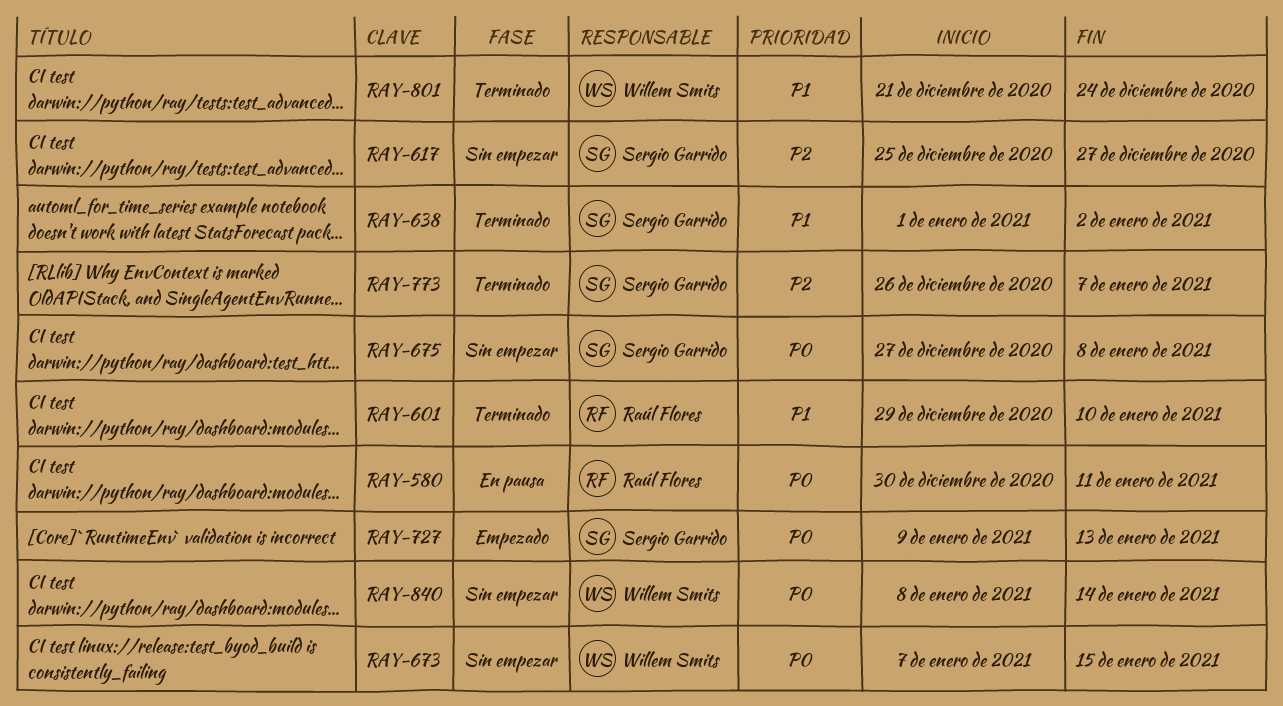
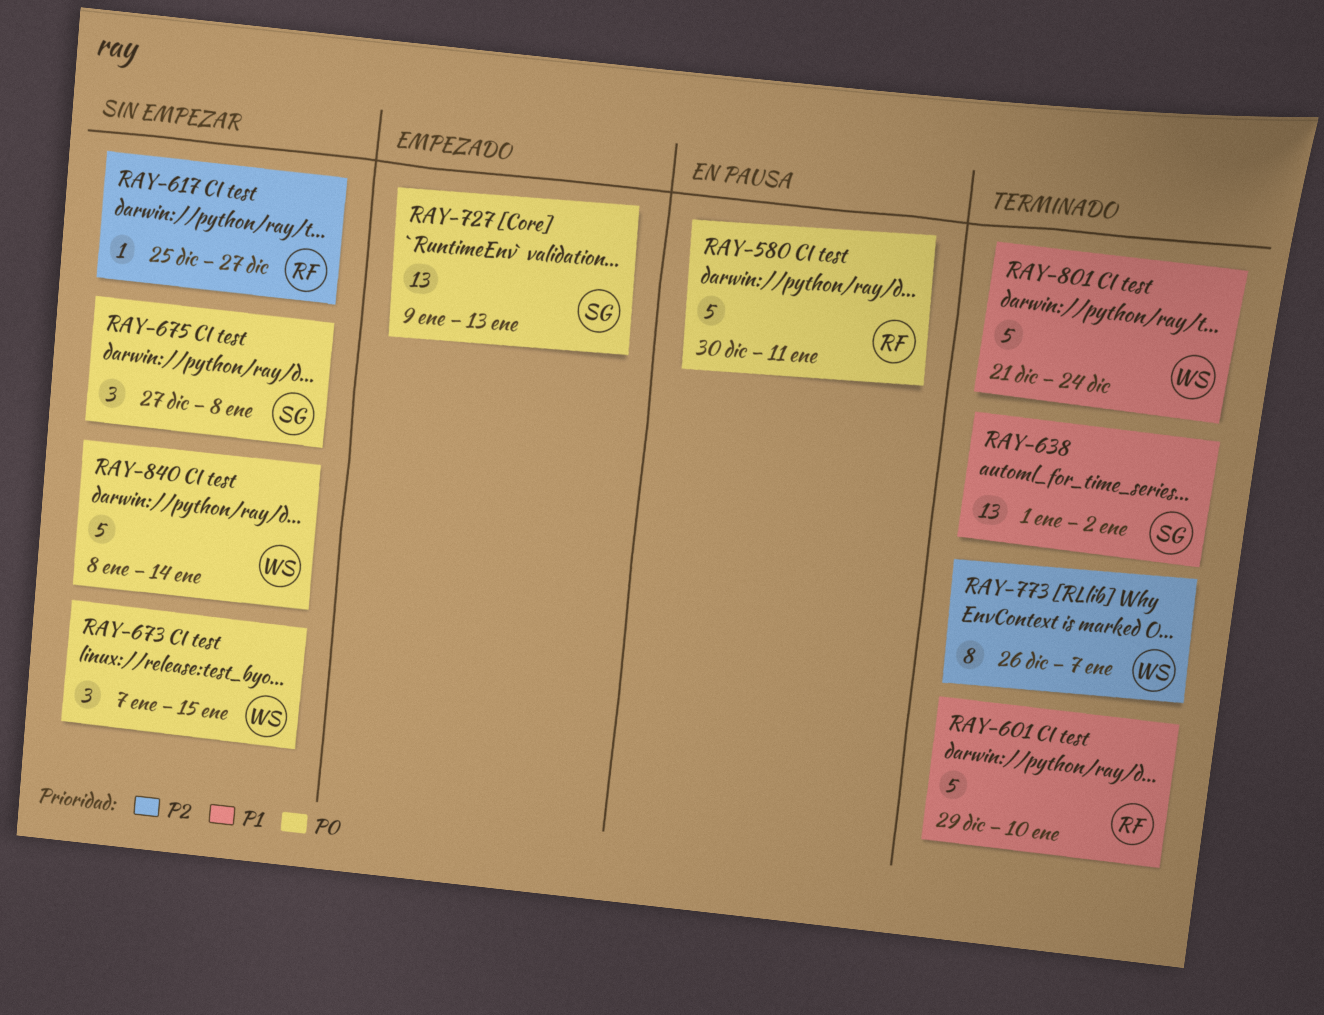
RAY-617, owner: Sergio Garrido -> Raúl Flores
RAY-773, owner: Sergio Garrido -> Willem Smits

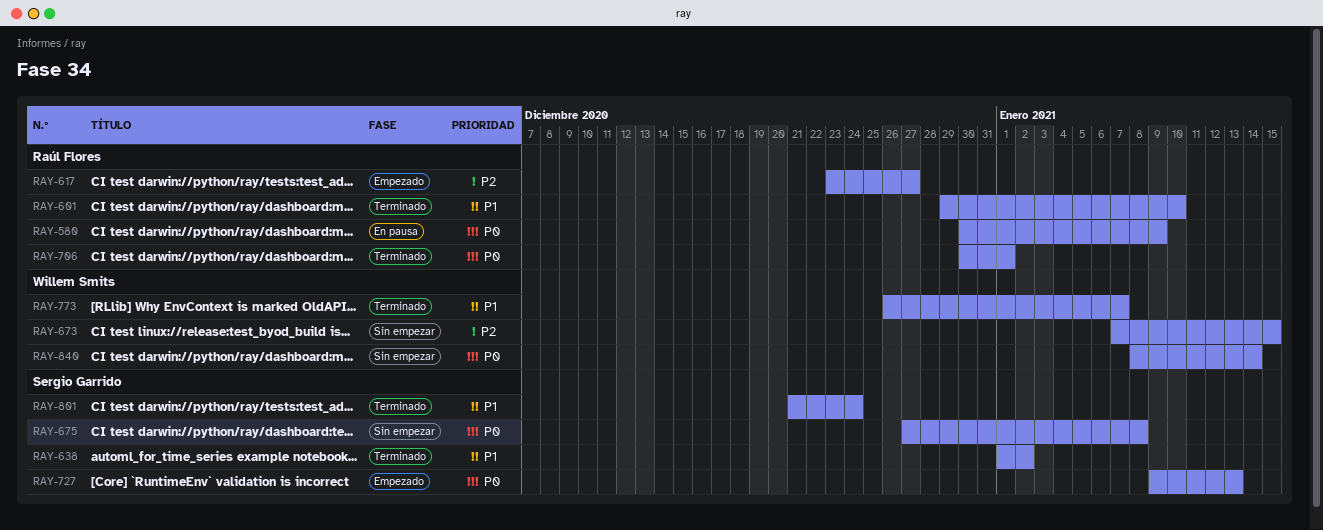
RAY-580, due: Jan 11 -> Jan 9
RAY-617, status: Sin empezar -> Empezado
RAY-617, start: Dec 25 -> Dec 23
RAY-673, priority: P0 -> P2
RAY-706: none -> present
RAY-773, priority: P2 -> P1
RAY-801, owner: Willem Smits -> Sergio Garrido

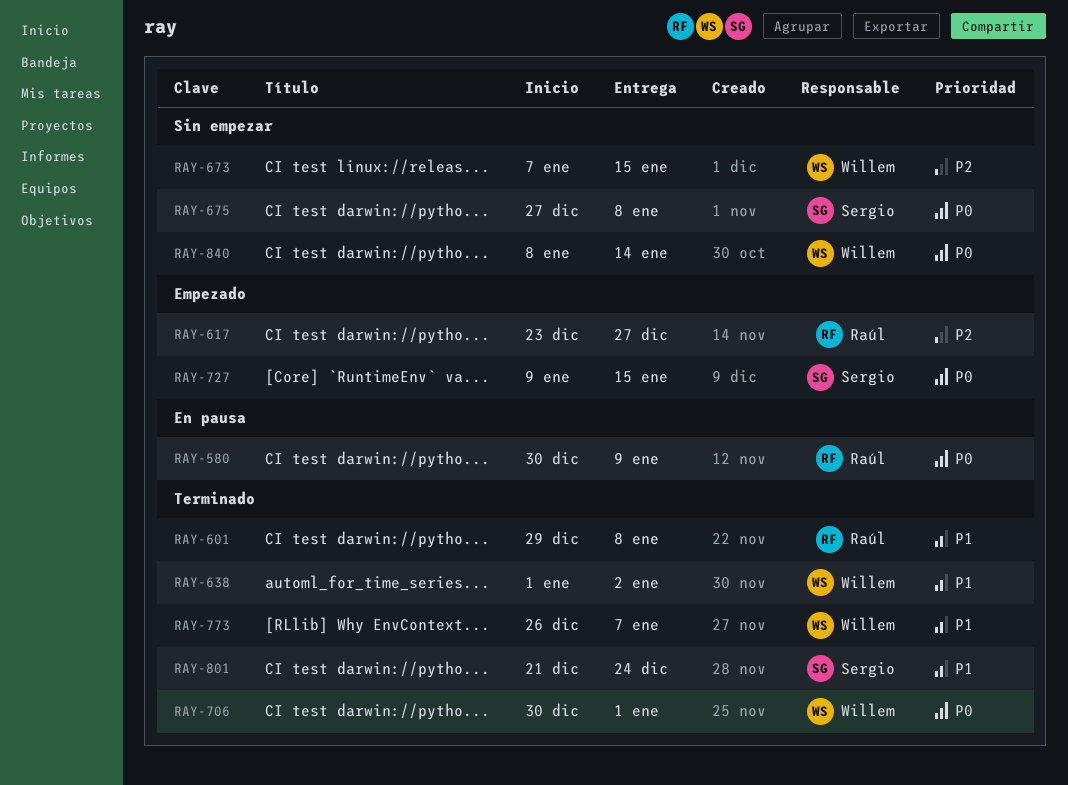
RAY-601, due: Jan 10 -> Jan 8
RAY-638, owner: Sergio Garrido -> Willem Smits
RAY-706, owner: Raúl Flores -> Willem Smits
RAY-727, due: Jan 13 -> Jan 15

